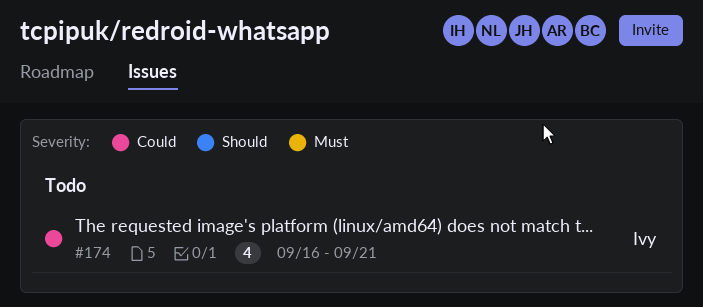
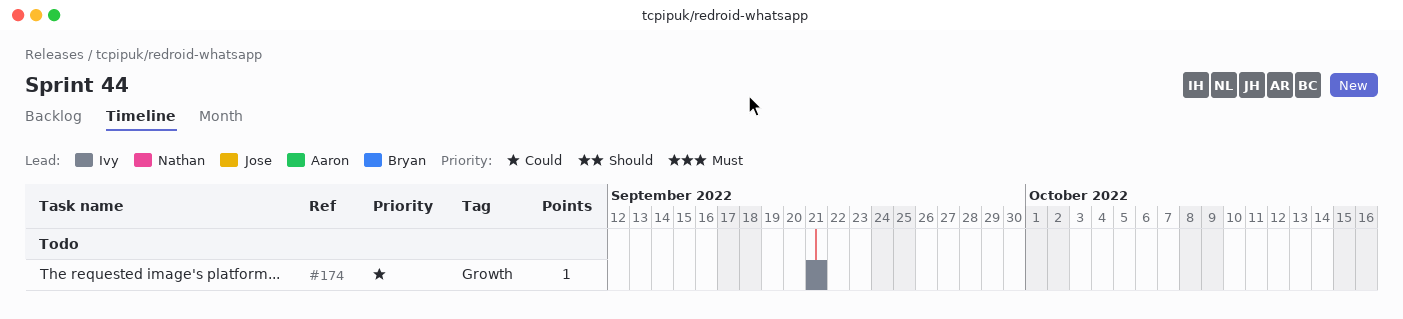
#174, estimate: 4 -> 1
#174, start: Sep 16 -> Sep 21

